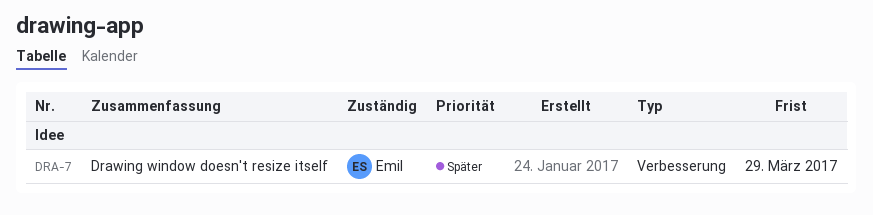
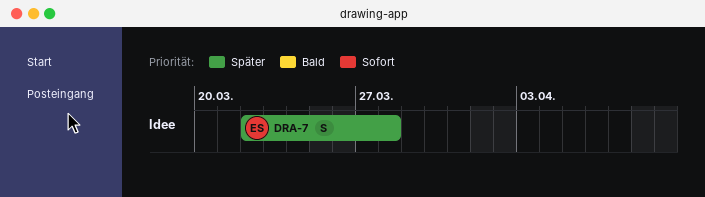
DRA-7, due: Mar 29 -> Mar 28

